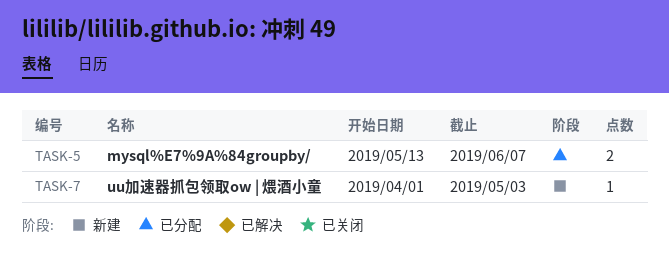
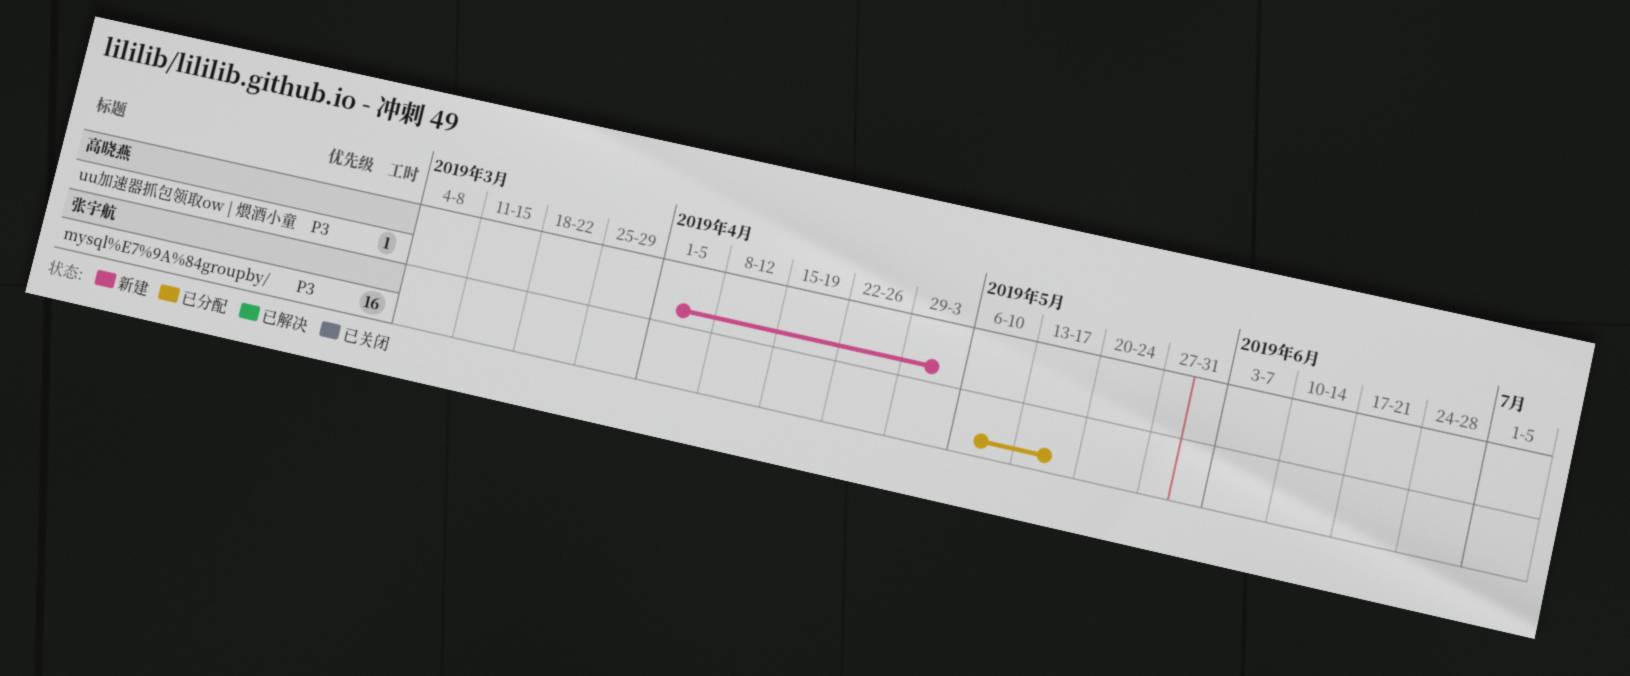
mysql%E7%9A%84groupby/, estimate: 2 -> 16
mysql%E7%9A%84groupby/, start: May 13 -> May 6
mysql%E7%9A%84groupby/, due: Jun 7 -> May 17

